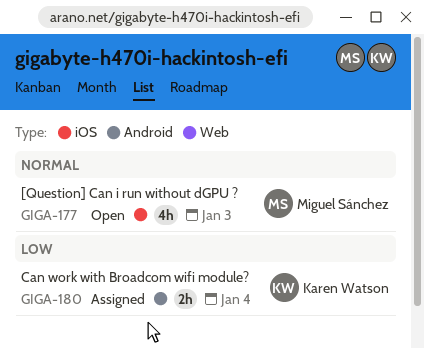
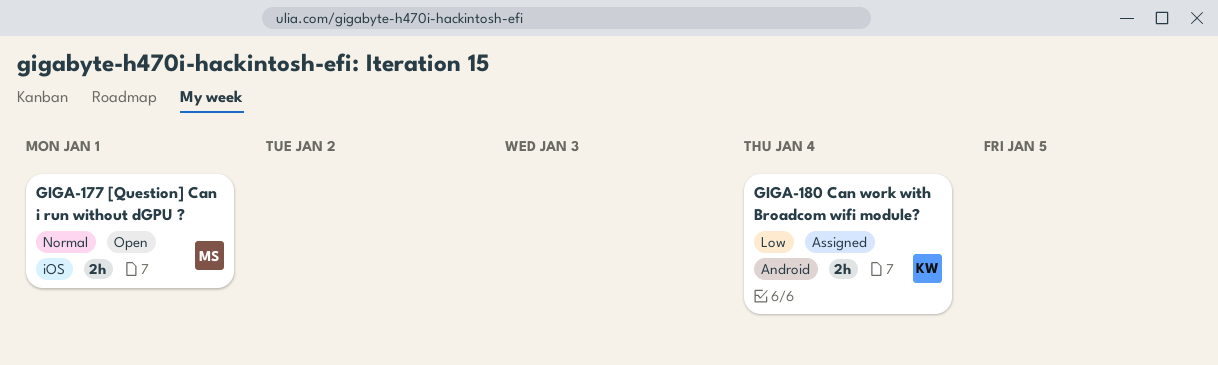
GIGA-177, estimate: 4h -> 2h
GIGA-177, due: Jan 3 -> Jan 1

